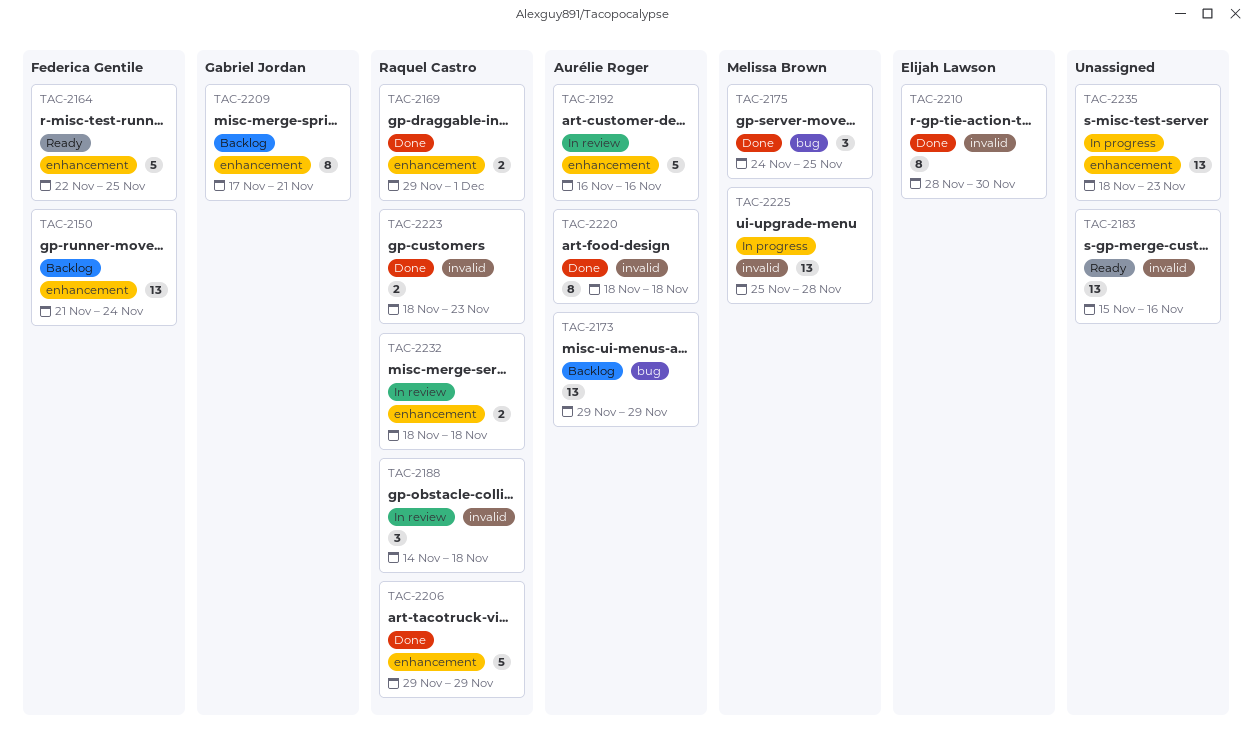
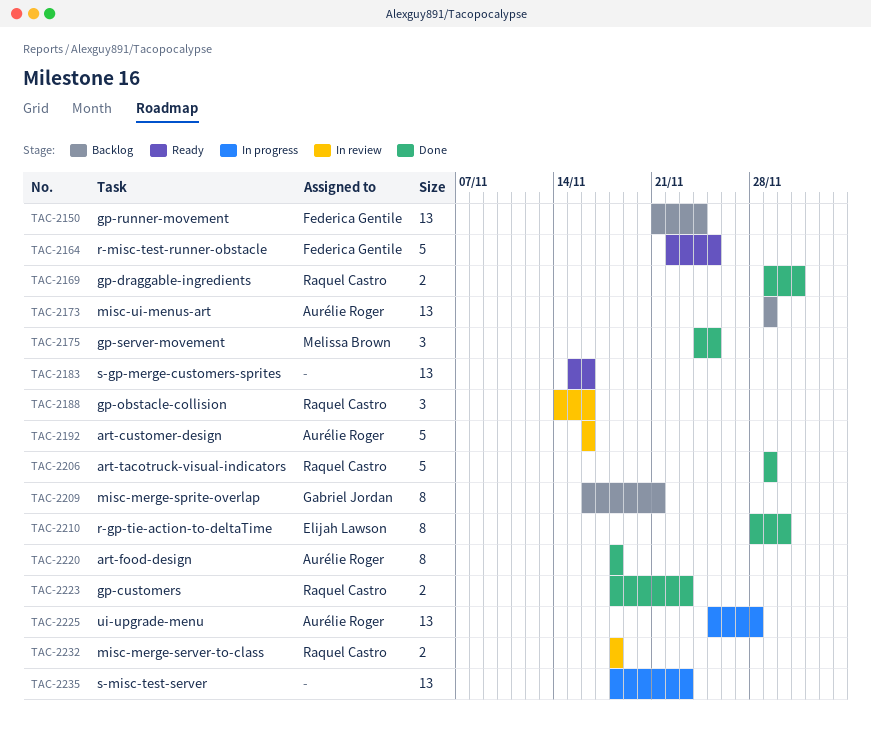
TAC-2188, due: Nov 18 -> Nov 16
TAC-2209, start: Nov 17 -> Nov 16
TAC-2225, owner: Melissa Brown -> Aurélie Roger

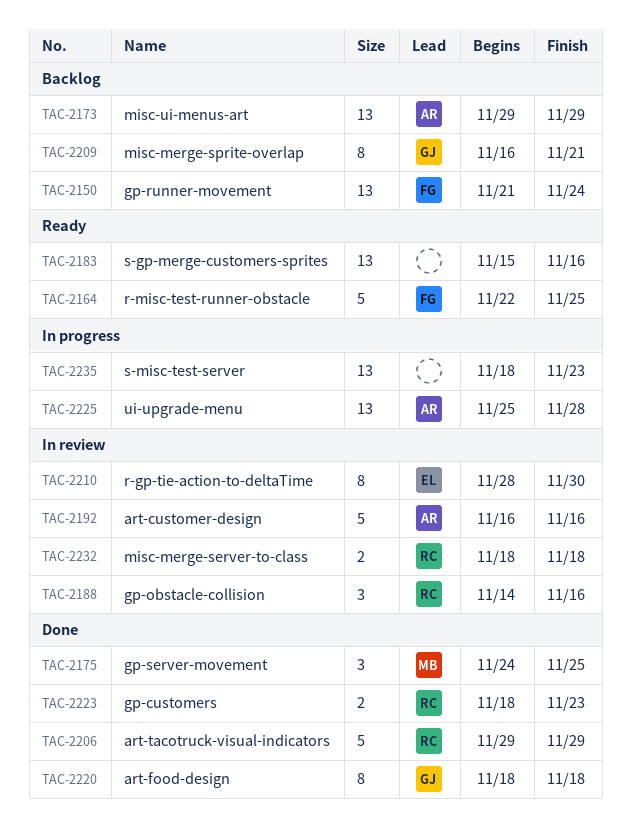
TAC-2169: present -> none
TAC-2210, status: Done -> In review
TAC-2220, owner: Aurélie Roger -> Gabriel Jordan

